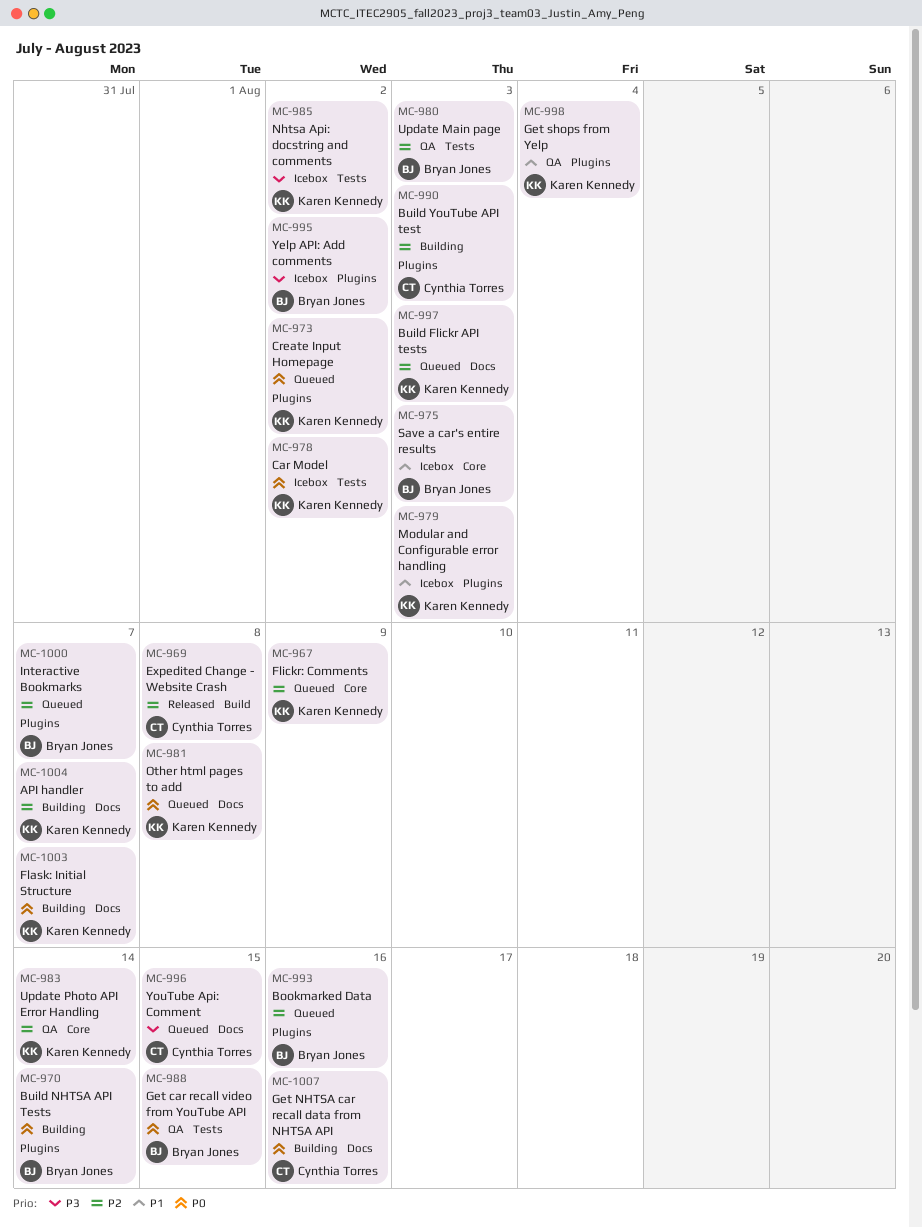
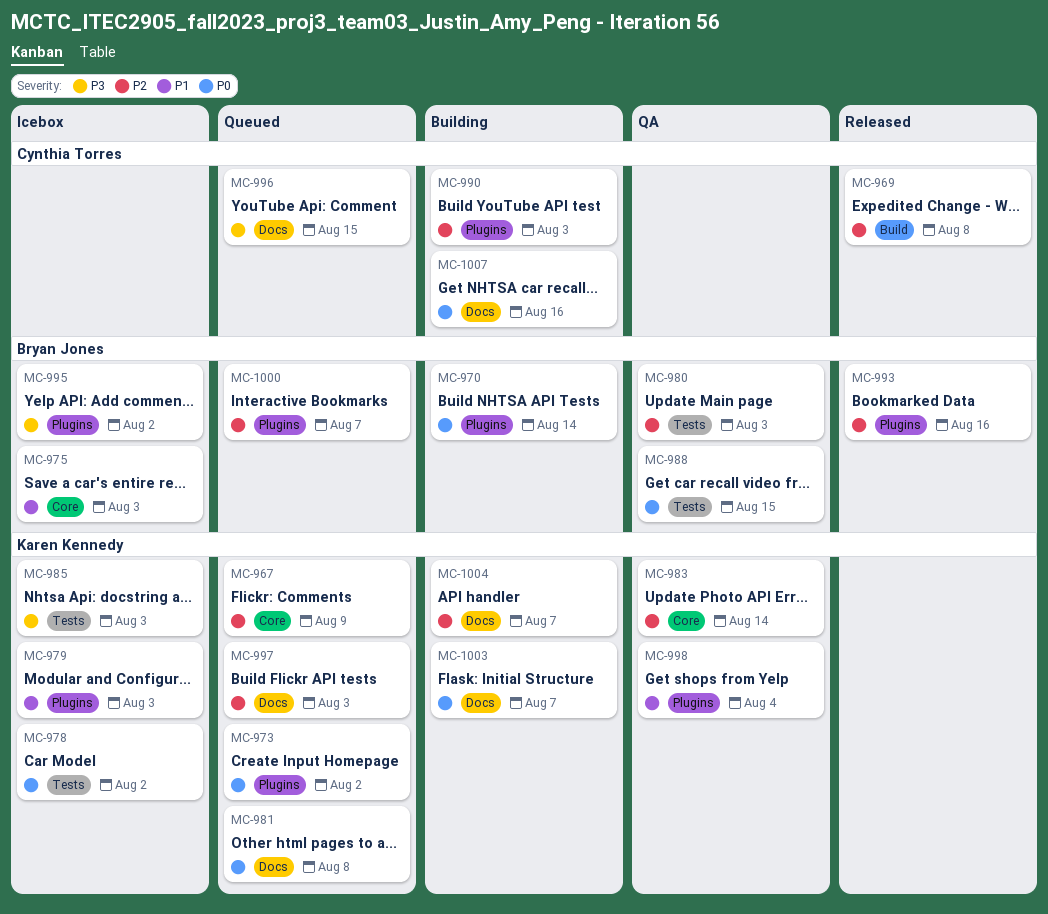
MC-985, due: Aug 2 -> Aug 3
MC-993, status: Queued -> Released

